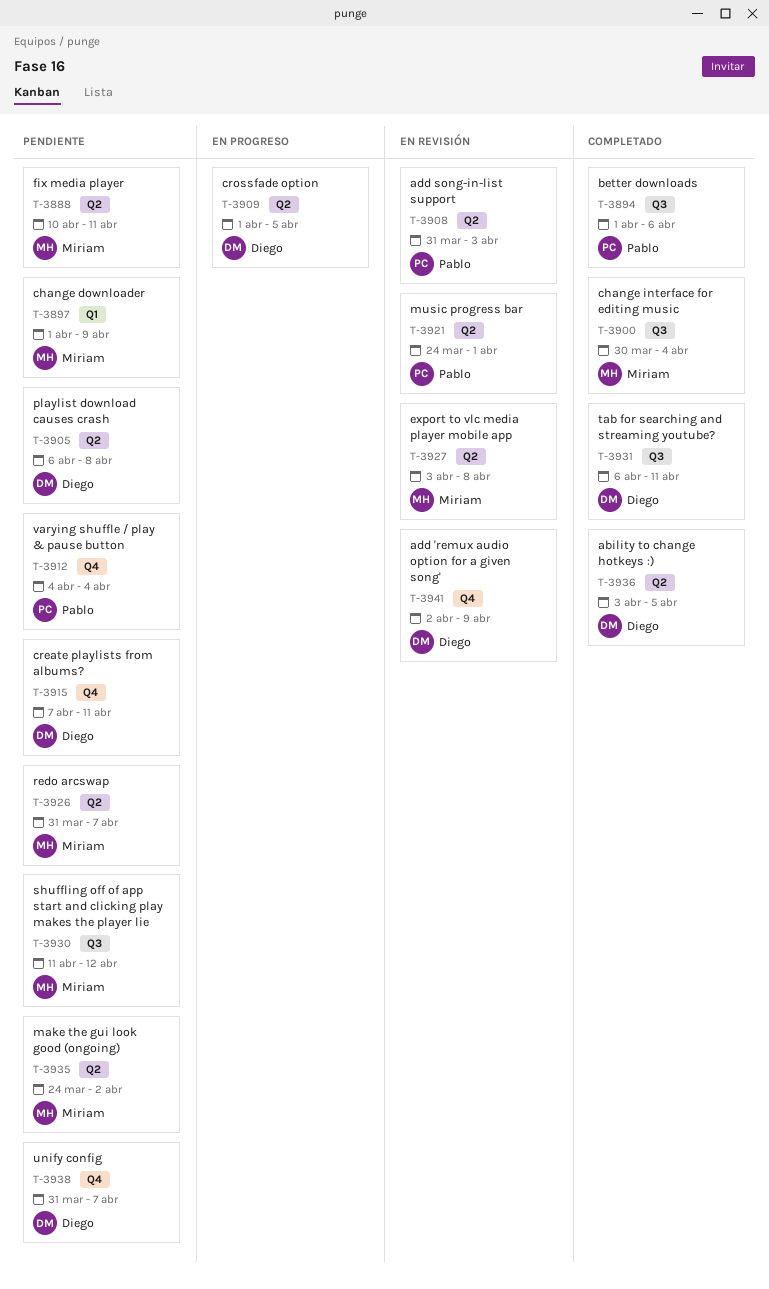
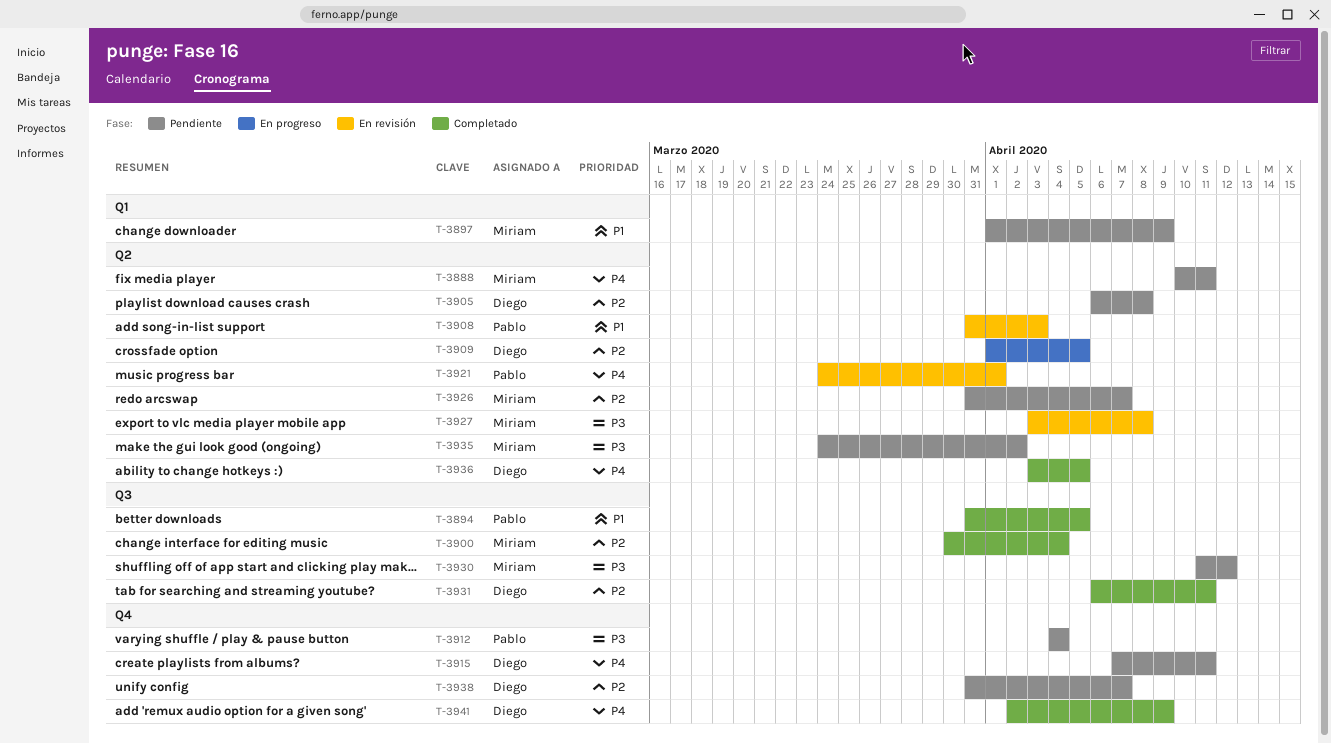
T-3894, start: Apr 1 -> Mar 31
T-3894, due: Apr 6 -> Apr 5
T-3941, status: En revisión -> Completado

